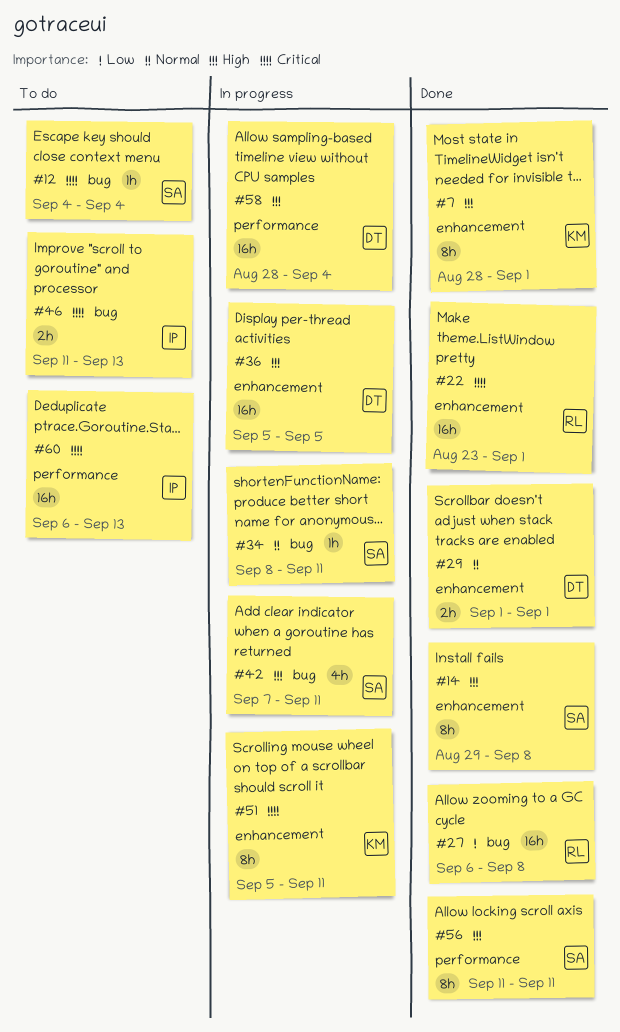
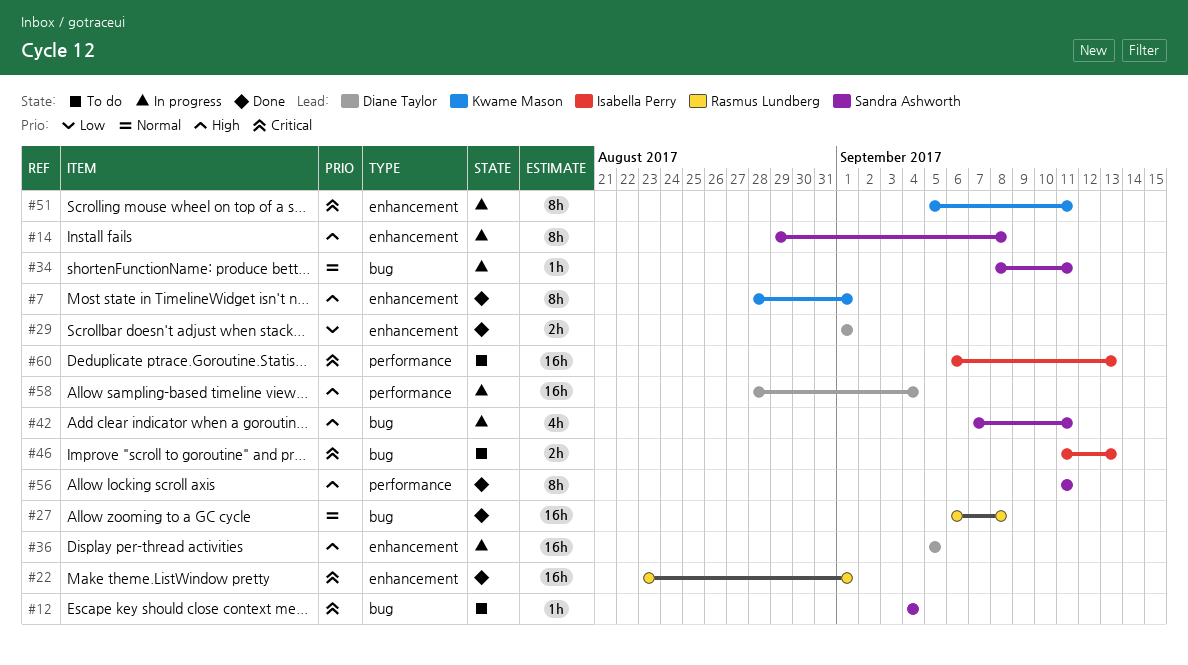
#14, status: Done -> In progress
#27, priority: Low -> Normal
#29, priority: Normal -> Low

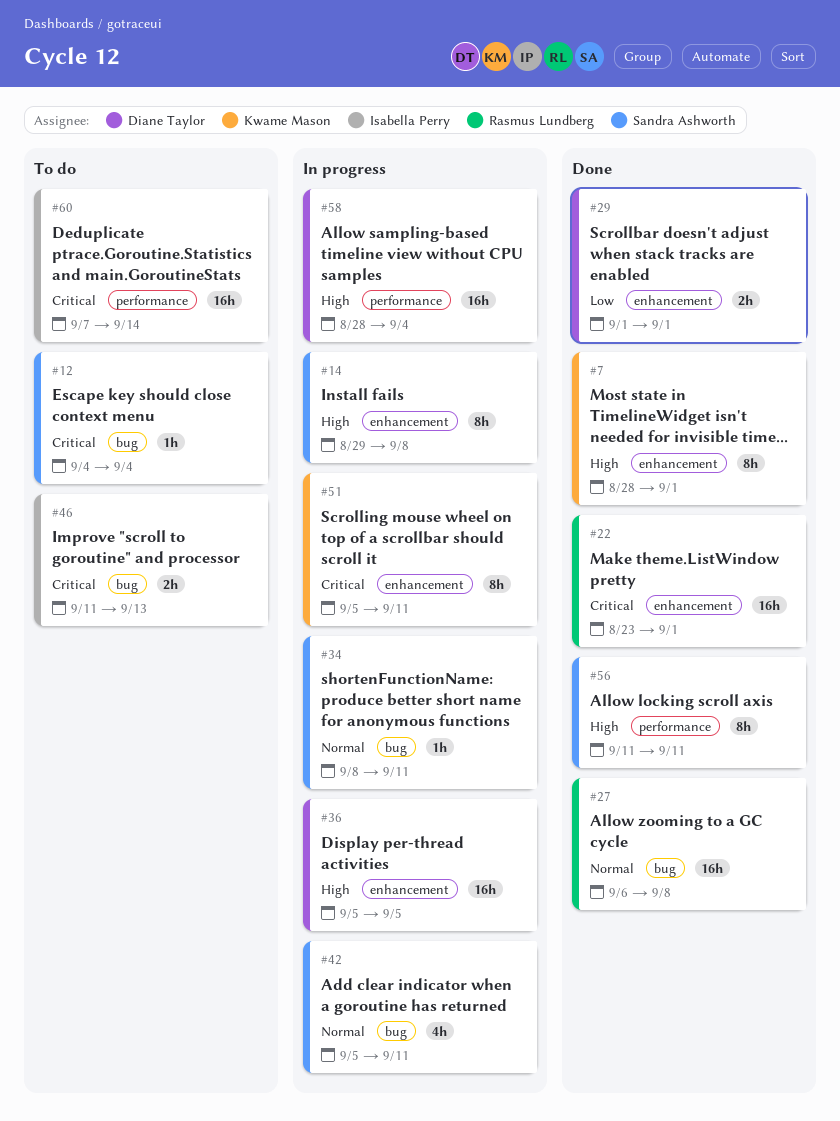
#42, priority: High -> Normal
#42, start: Sep 7 -> Sep 5
#60, start: Sep 6 -> Sep 7
#60, due: Sep 13 -> Sep 14

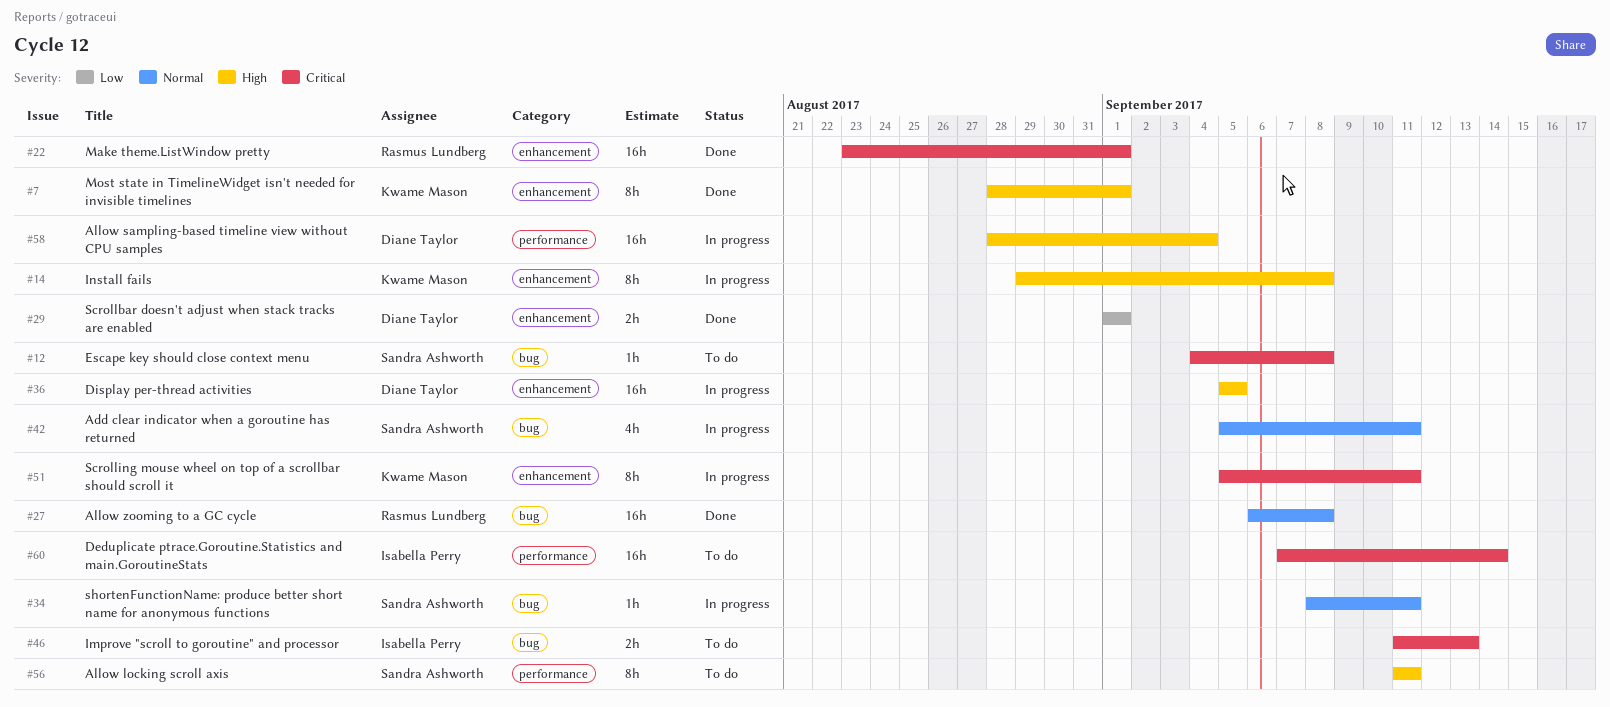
#12, due: Sep 4 -> Sep 8
#14, owner: Sandra Ashworth -> Kwame Mason
#56, status: Done -> To do

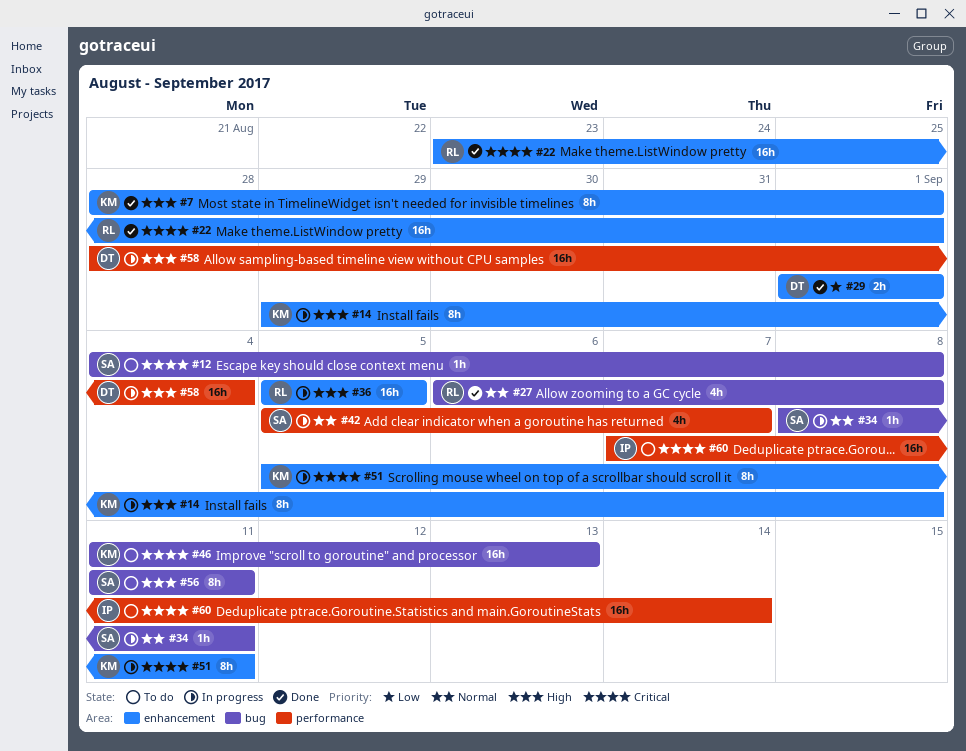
#27, estimate: 16h -> 4h
#36, owner: Diane Taylor -> Rasmus Lundberg
#42, label: bug -> performance
#42, due: Sep 11 -> Sep 7
#46, owner: Isabella Perry -> Kwame Mason
#46, estimate: 2h -> 16h
#56, label: performance -> bug

